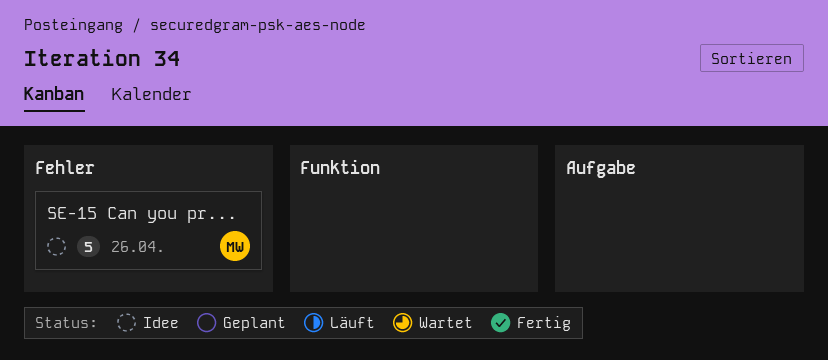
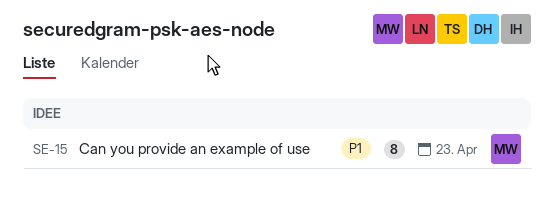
SE-15, estimate: 5 -> 8
SE-15, due: Apr 26 -> Apr 23

